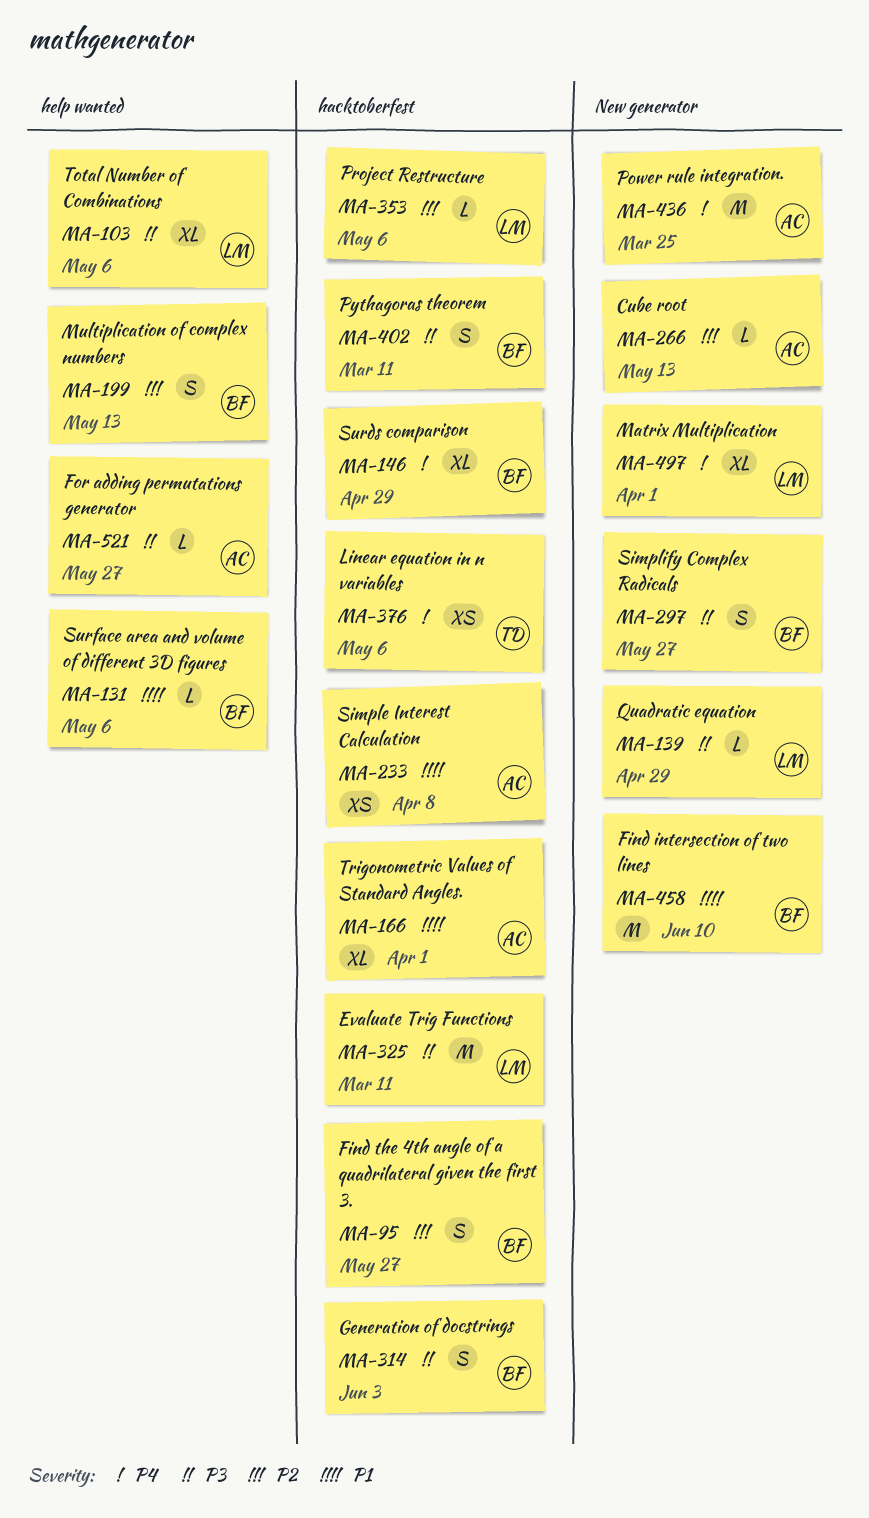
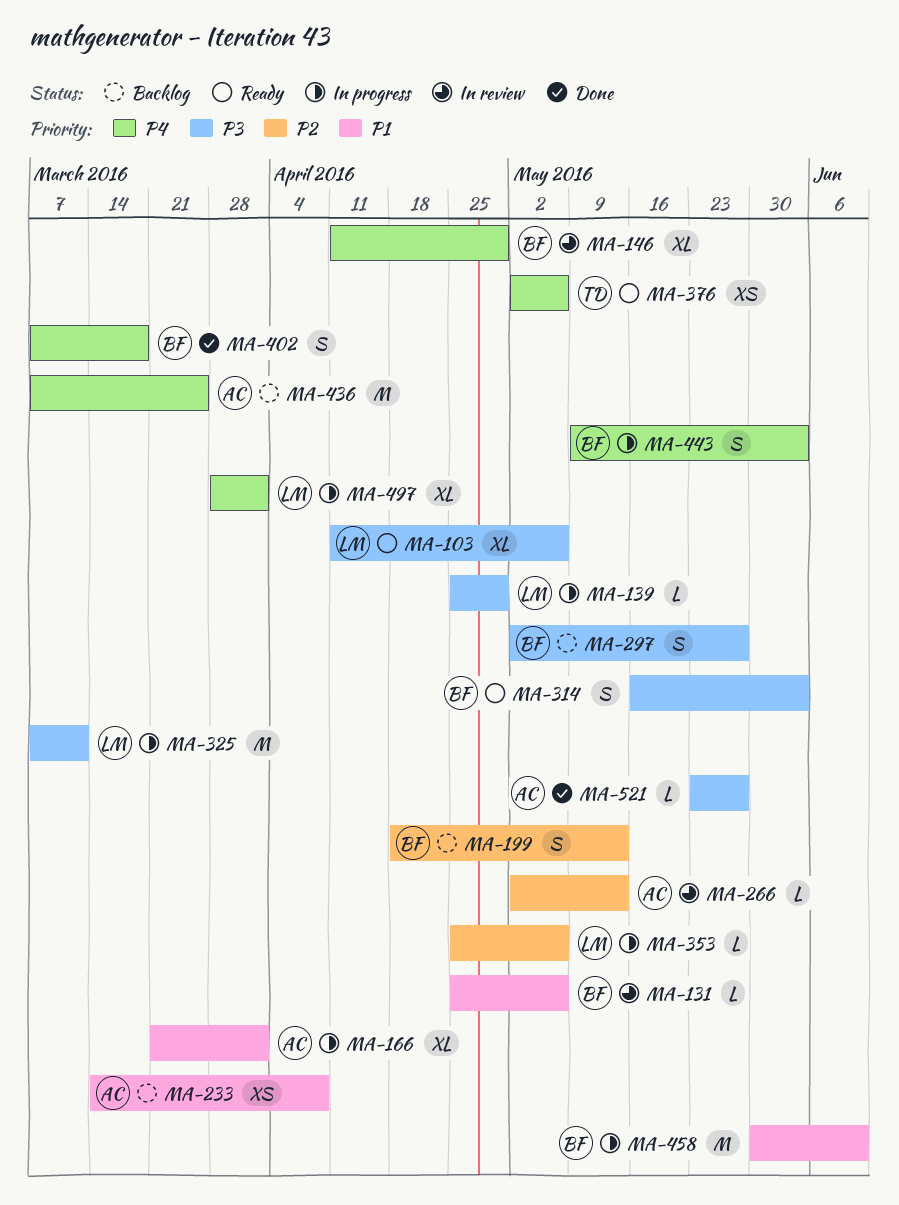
MA-95: present -> none
MA-402, priority: P3 -> P4
MA-402, due: Mar 11 -> Mar 18
MA-443: none -> present

